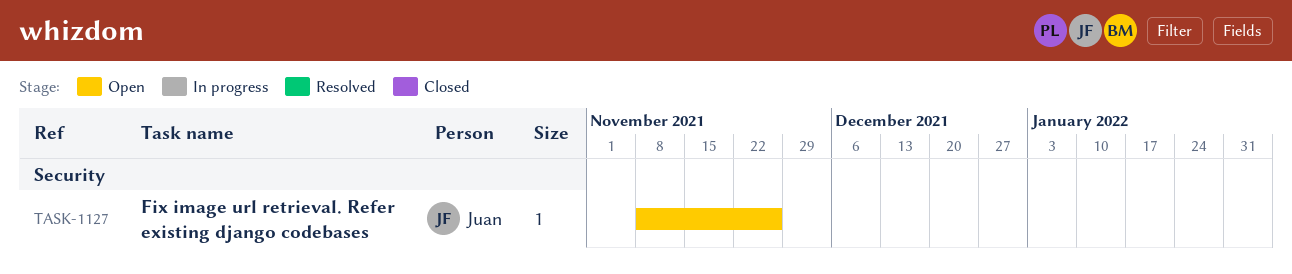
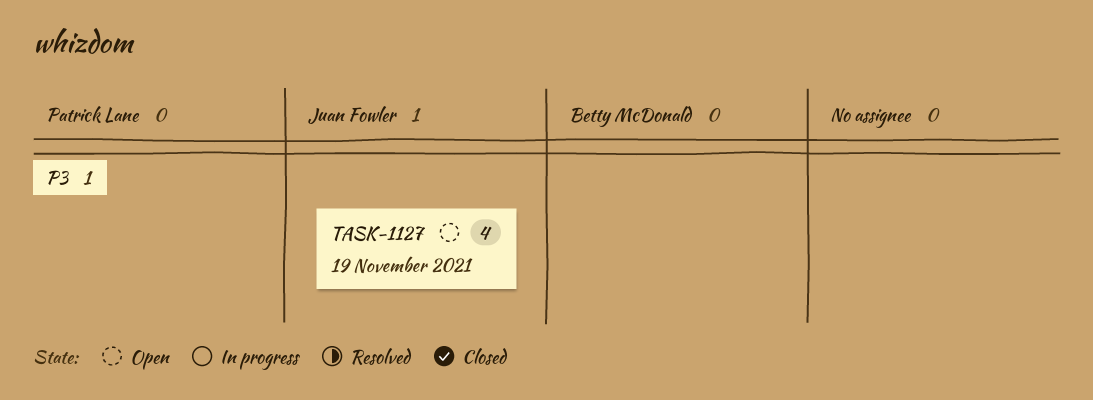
TASK-1127, estimate: 1 -> 4
TASK-1127, due: Nov 26 -> Nov 19

